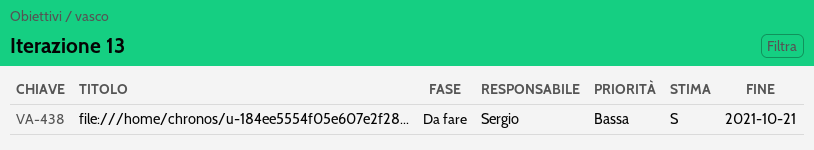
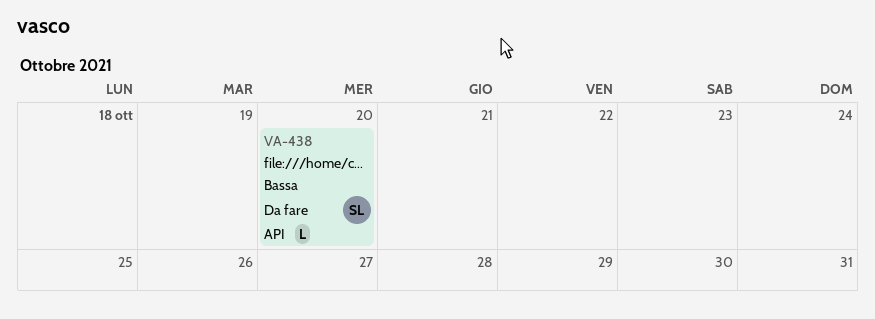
VA-438, estimate: S -> L
VA-438, due: Oct 21 -> Oct 20

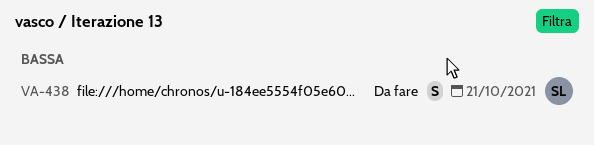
VA-438, estimate: L -> S
VA-438, due: Oct 20 -> Oct 21

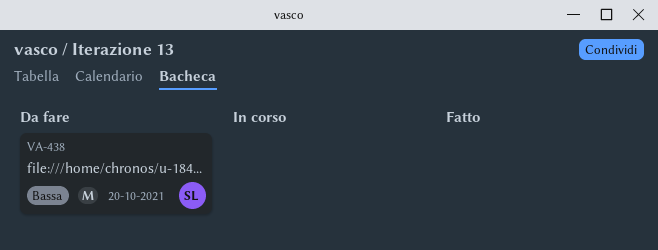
VA-438, estimate: S -> M
VA-438, due: Oct 21 -> Oct 20

